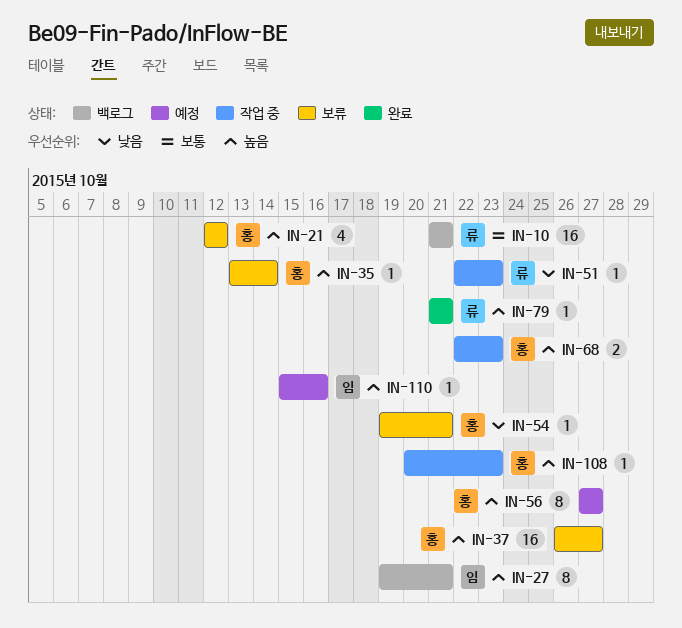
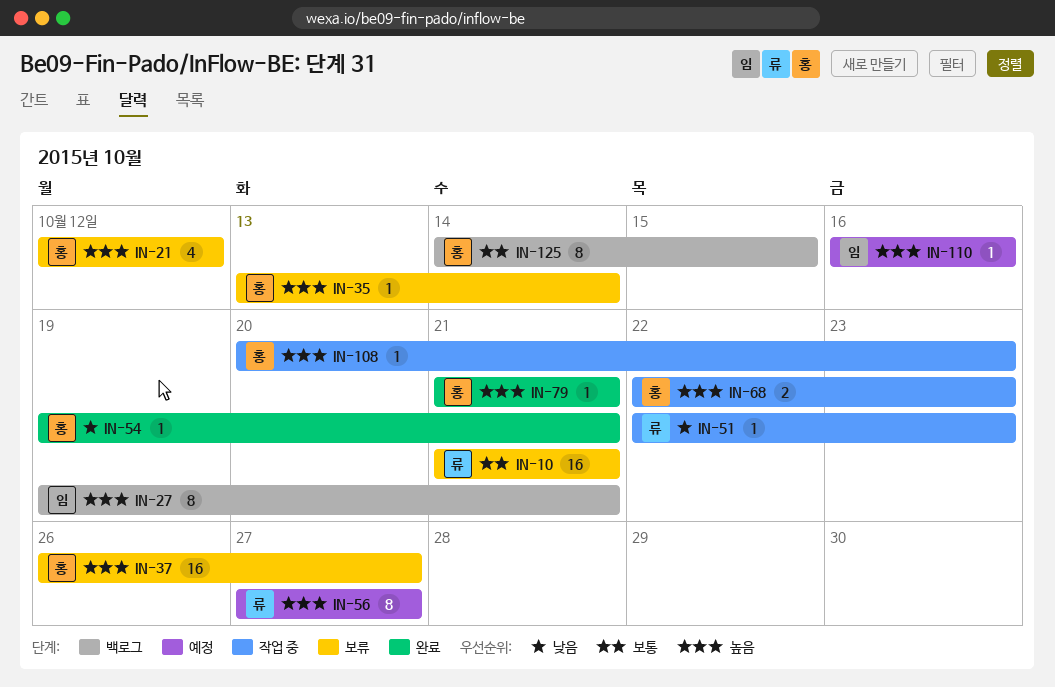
IN-10, status: 백로그 -> 보류
IN-54, status: 보류 -> 완료
IN-56, owner: 홍 -> 류
IN-79, owner: 류 -> 홍
IN-110, start: Oct 15 -> Oct 16
IN-125: none -> present

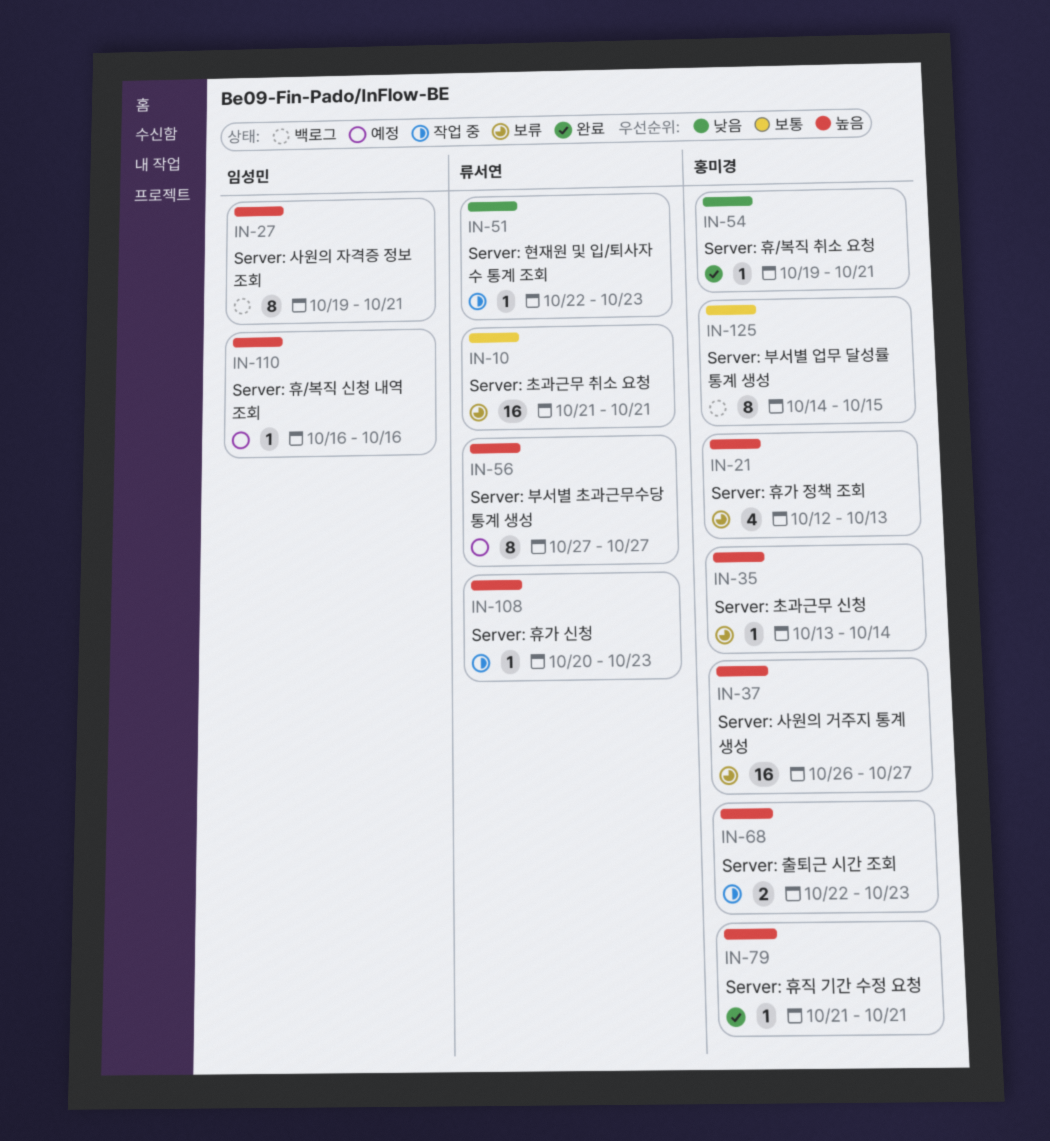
IN-21, due: Oct 12 -> Oct 13
IN-108, owner: 홍미경 -> 류서연

